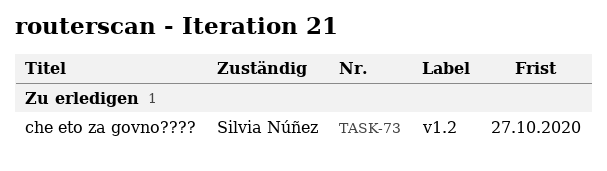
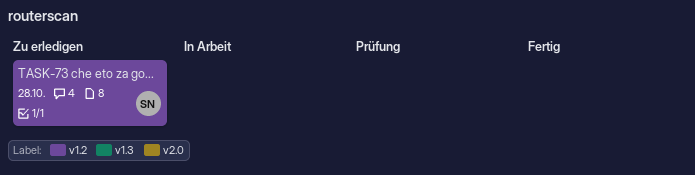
TASK-73, due: Oct 27 -> Oct 28

